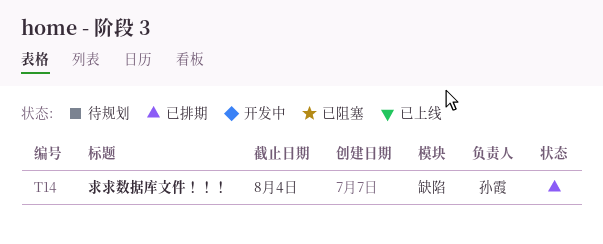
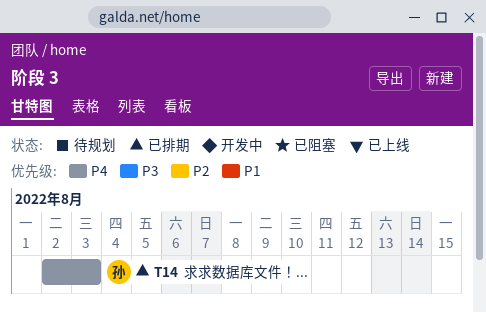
T14, due: Aug 4 -> Aug 3

